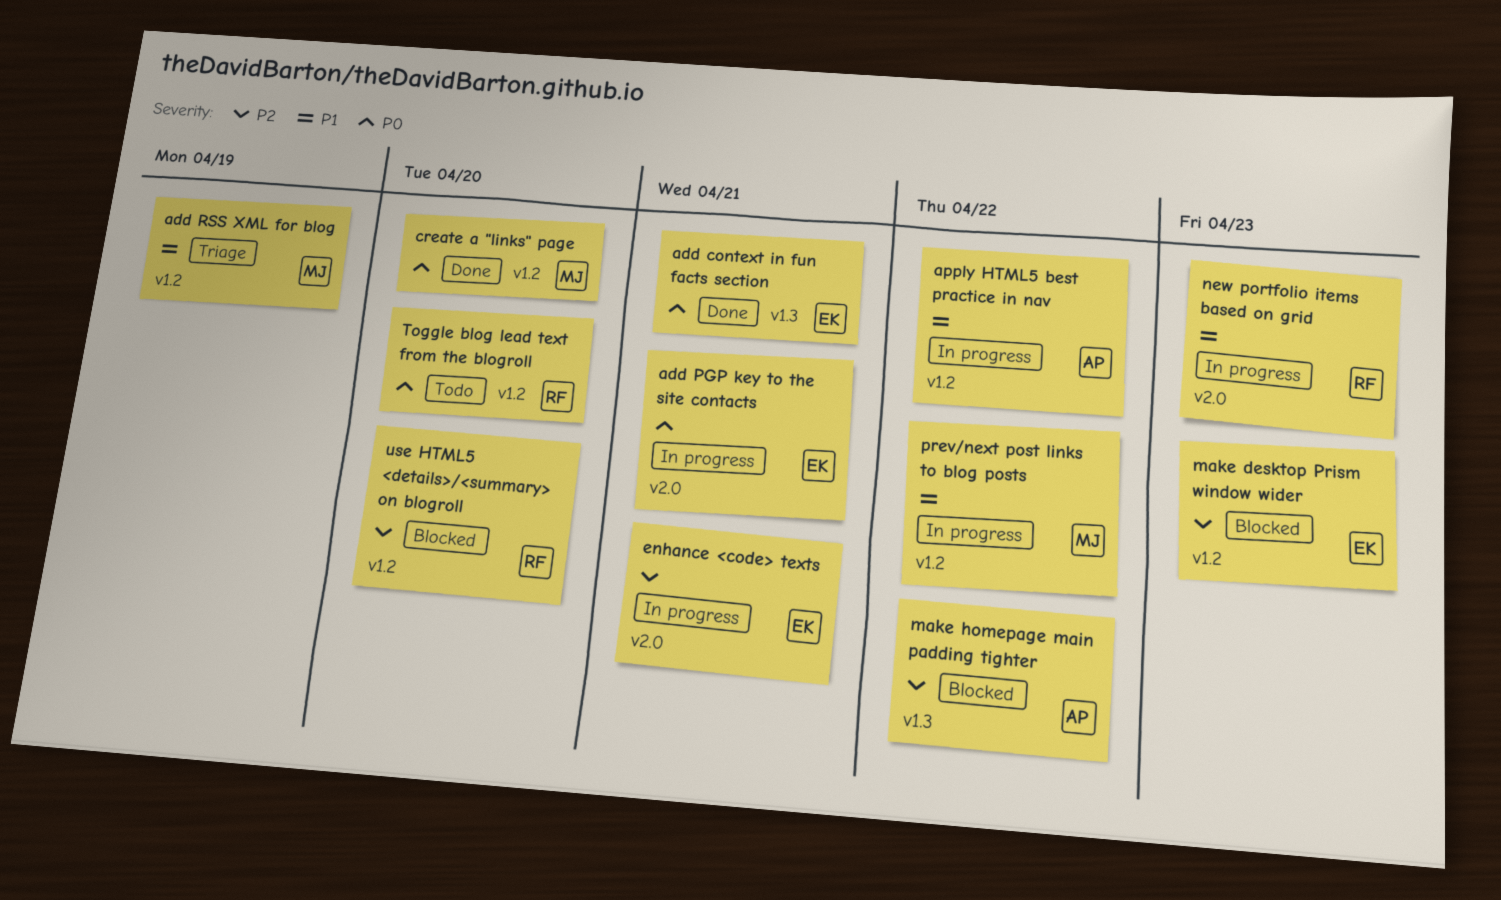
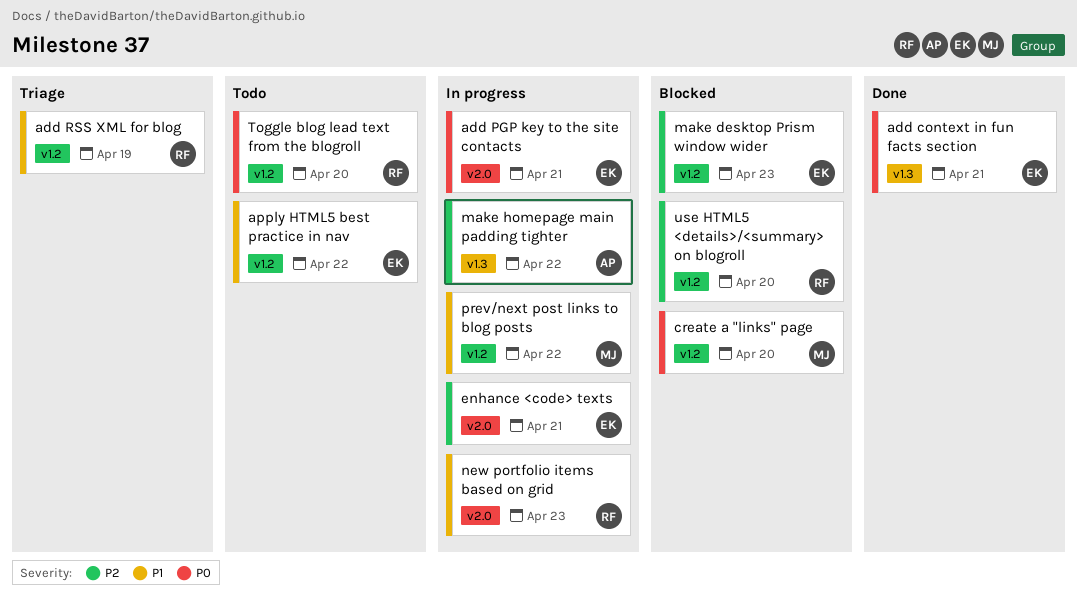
add RSS XML for blog, owner: MJ -> RF
apply HTML5 best practice in nav, status: In progress -> Todo
apply HTML5 best practice in nav, owner: AP -> EK
create a "links" page, status: Done -> Blocked
make homepage main padding tighter, status: Blocked -> In progress

